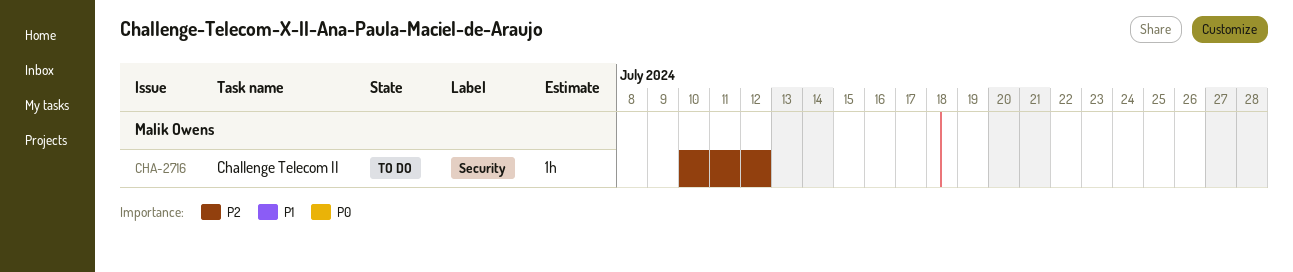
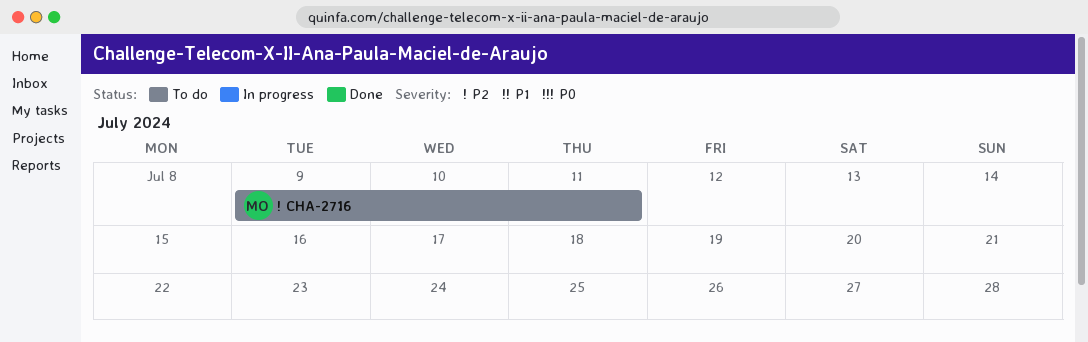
CHA-2716, start: Jul 10 -> Jul 9
CHA-2716, due: Jul 12 -> Jul 11

